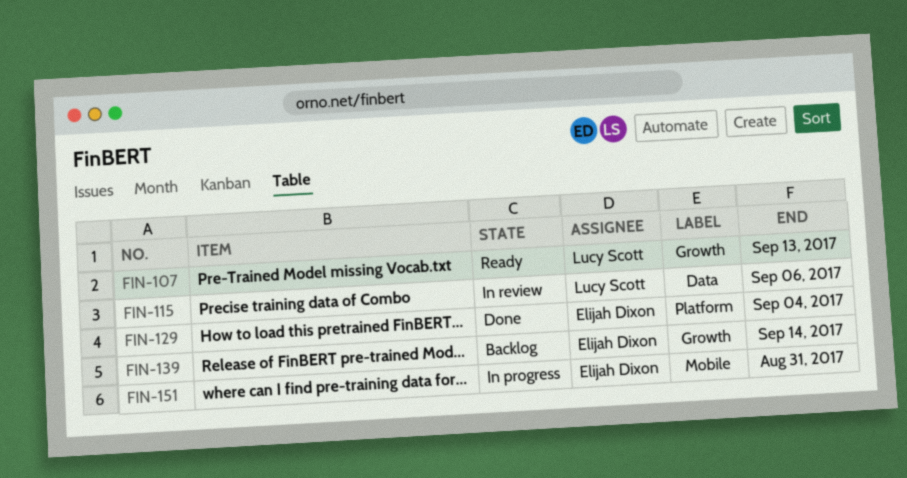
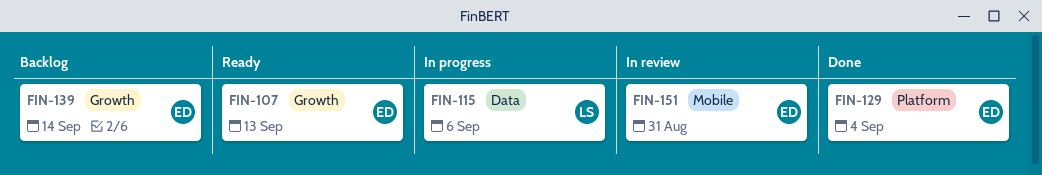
FIN-107, owner: Lucy Scott -> Elijah Dixon
FIN-115, status: In review -> In progress
FIN-151, status: In progress -> In review

